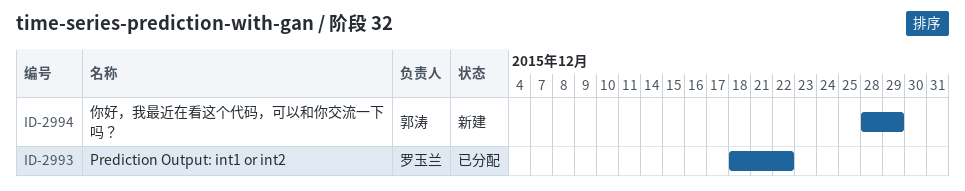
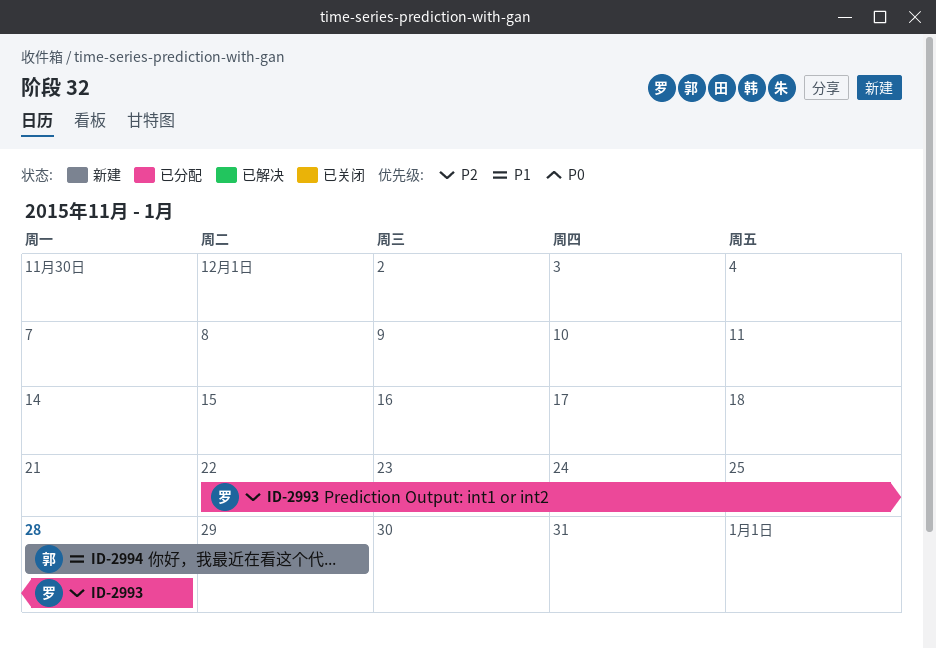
ID-2993, start: Dec 18 -> Dec 22
ID-2993, due: Dec 22 -> Dec 28

